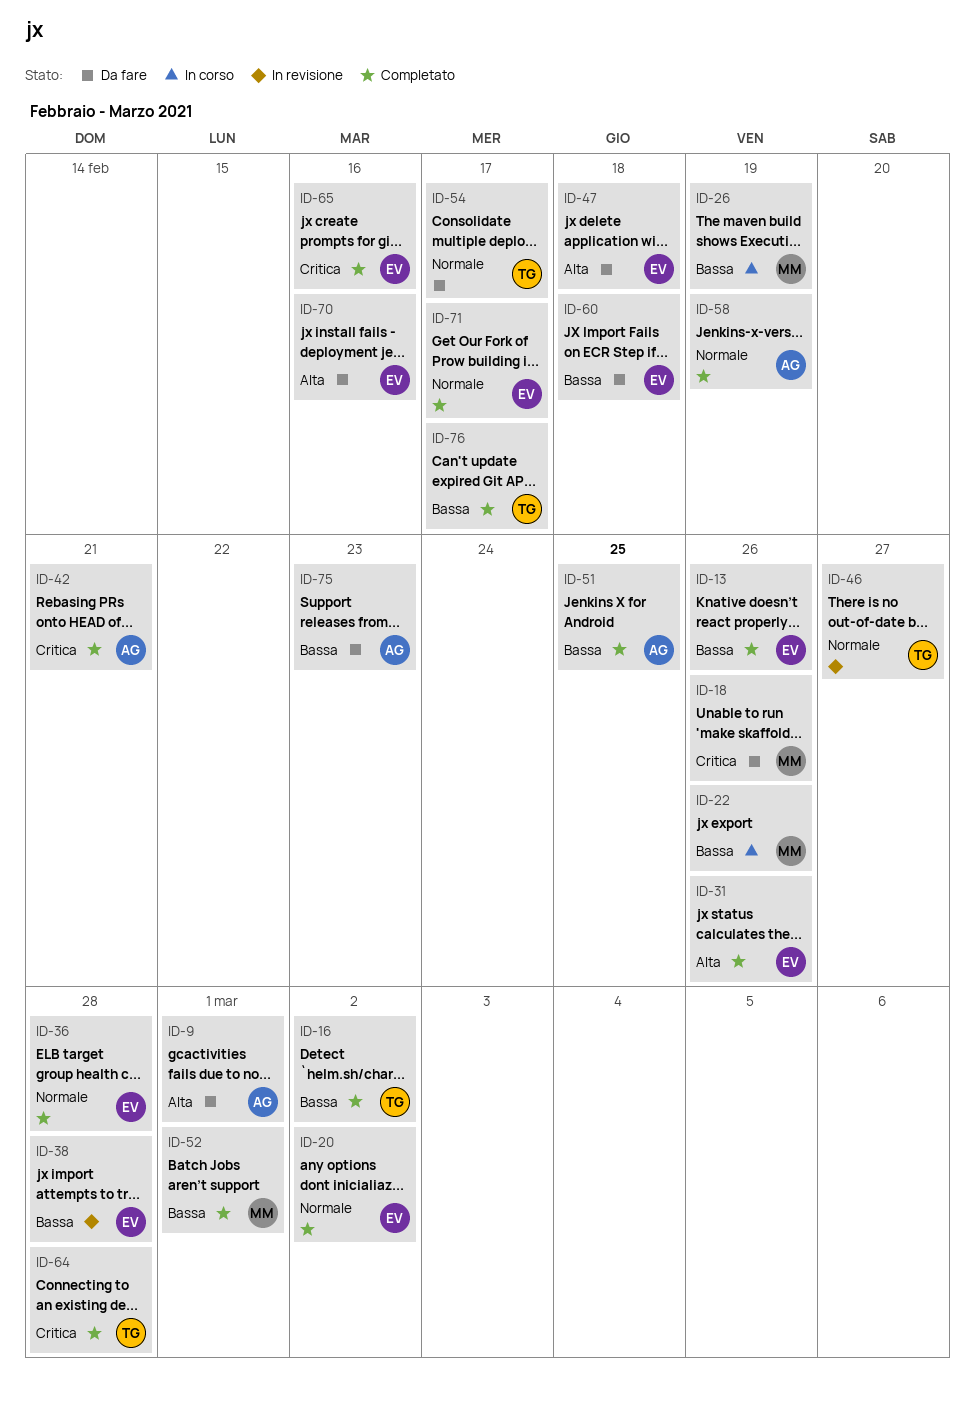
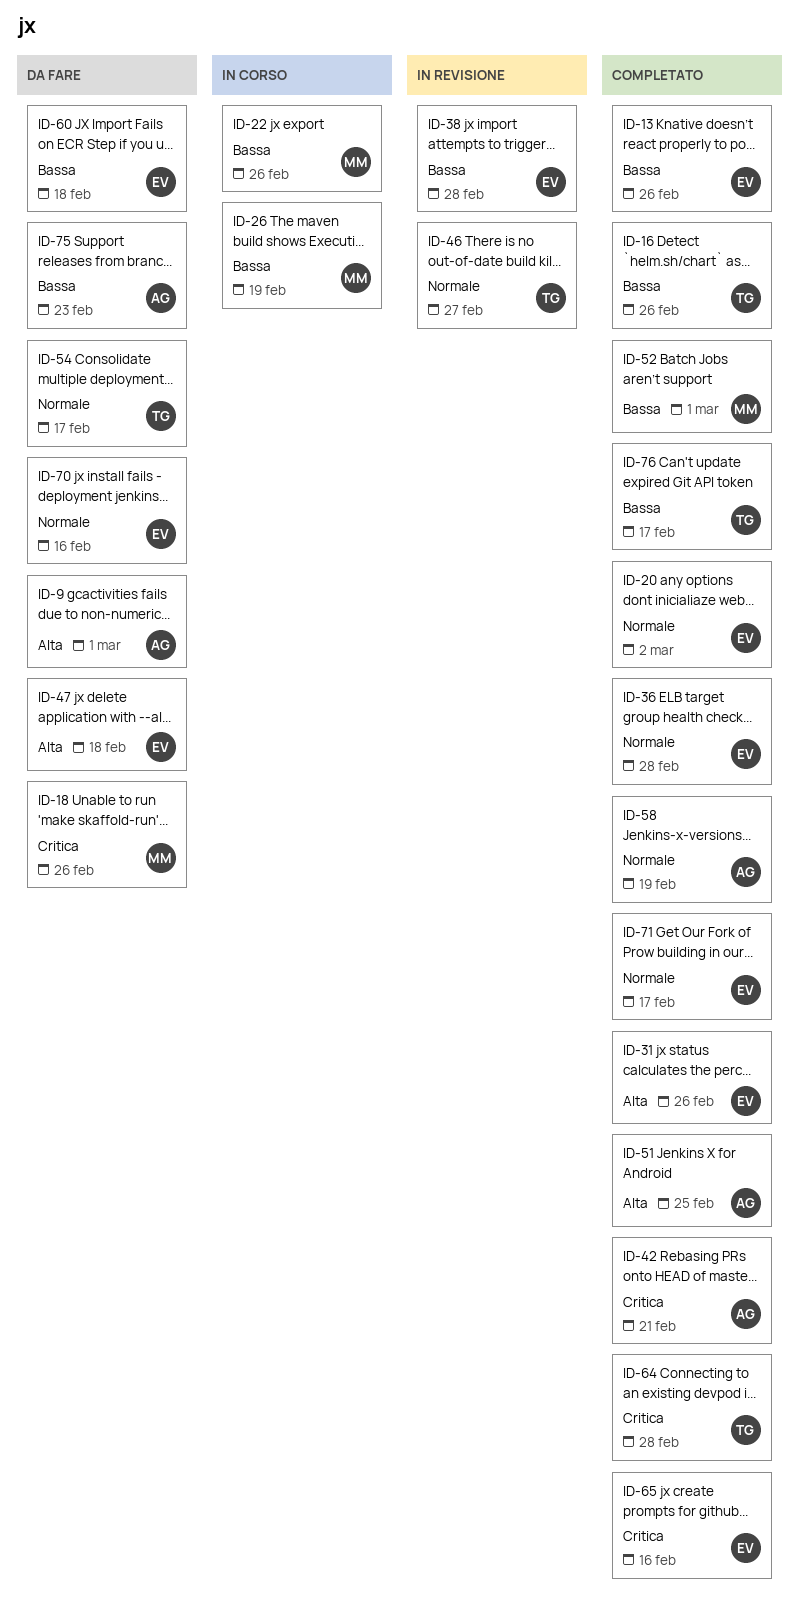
ID-16, due: Mar 2 -> Feb 26
ID-51, priority: Bassa -> Alta
ID-70, priority: Alta -> Normale

